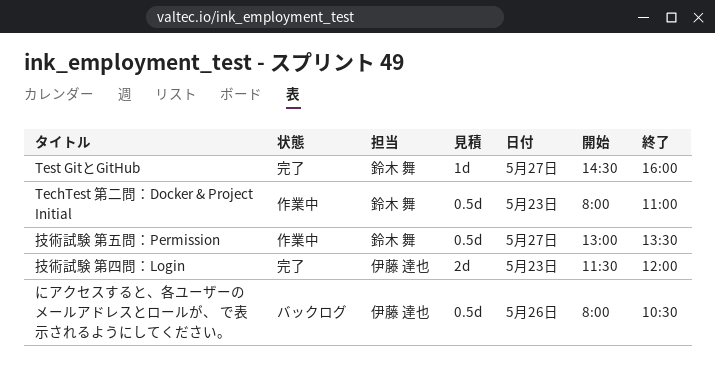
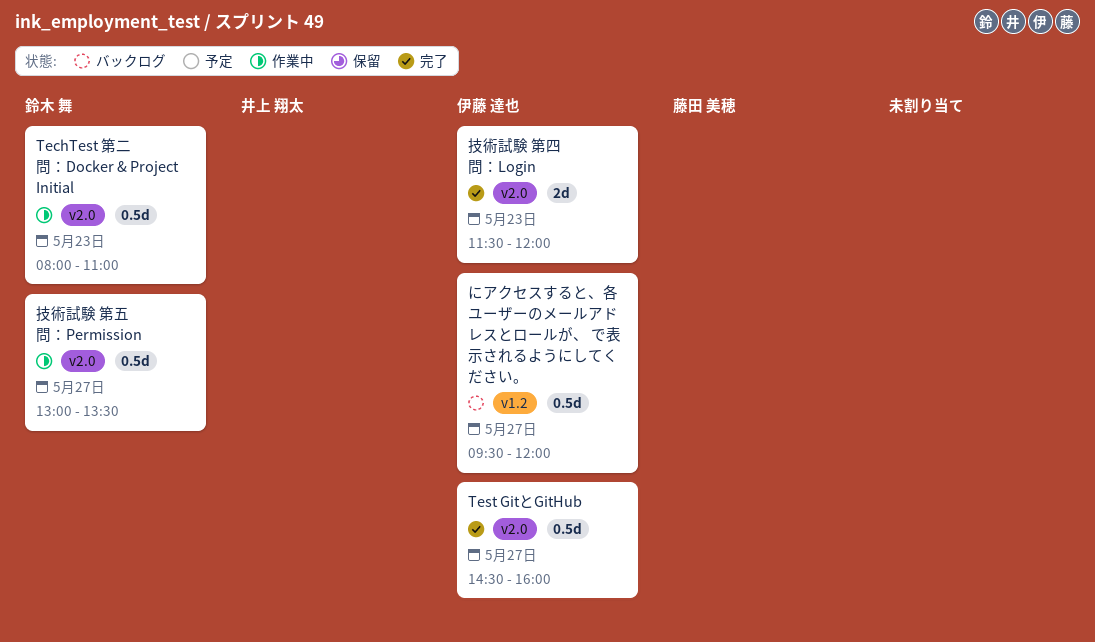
Test GitとGitHub, owner: 鈴木 舞 -> 伊藤 達也
Test GitとGitHub, estimate: 1d -> 0.5d
にアクセスすると、各ユーザーのメールアドレスとロールが、 で表示されるようにしてください。, day: May 26 -> May 27
にアクセスすると、各ユーザーのメールアドレスとロールが、 で表示されるようにしてください。, begins: 08:00 -> 09:30
にアクセスすると、各ユーザーのメールアドレスとロールが、 で表示されるようにしてください。, ends: 10:30 -> 12:00

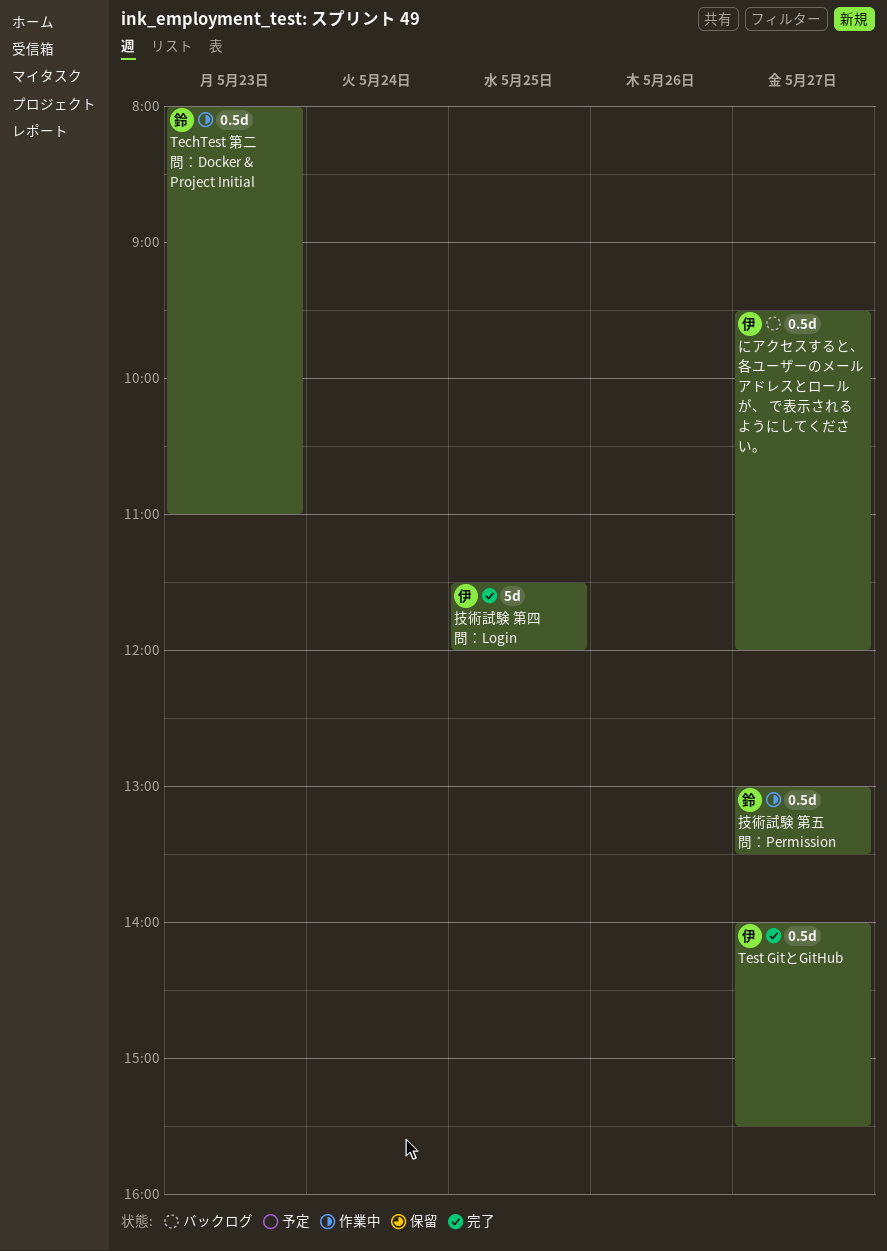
Test GitとGitHub, begins: 14:30 -> 14:00
Test GitとGitHub, ends: 16:00 -> 15:30
技術試験 第四問：Login, estimate: 2d -> 5d
技術試験 第四問：Login, day: May 23 -> May 25

